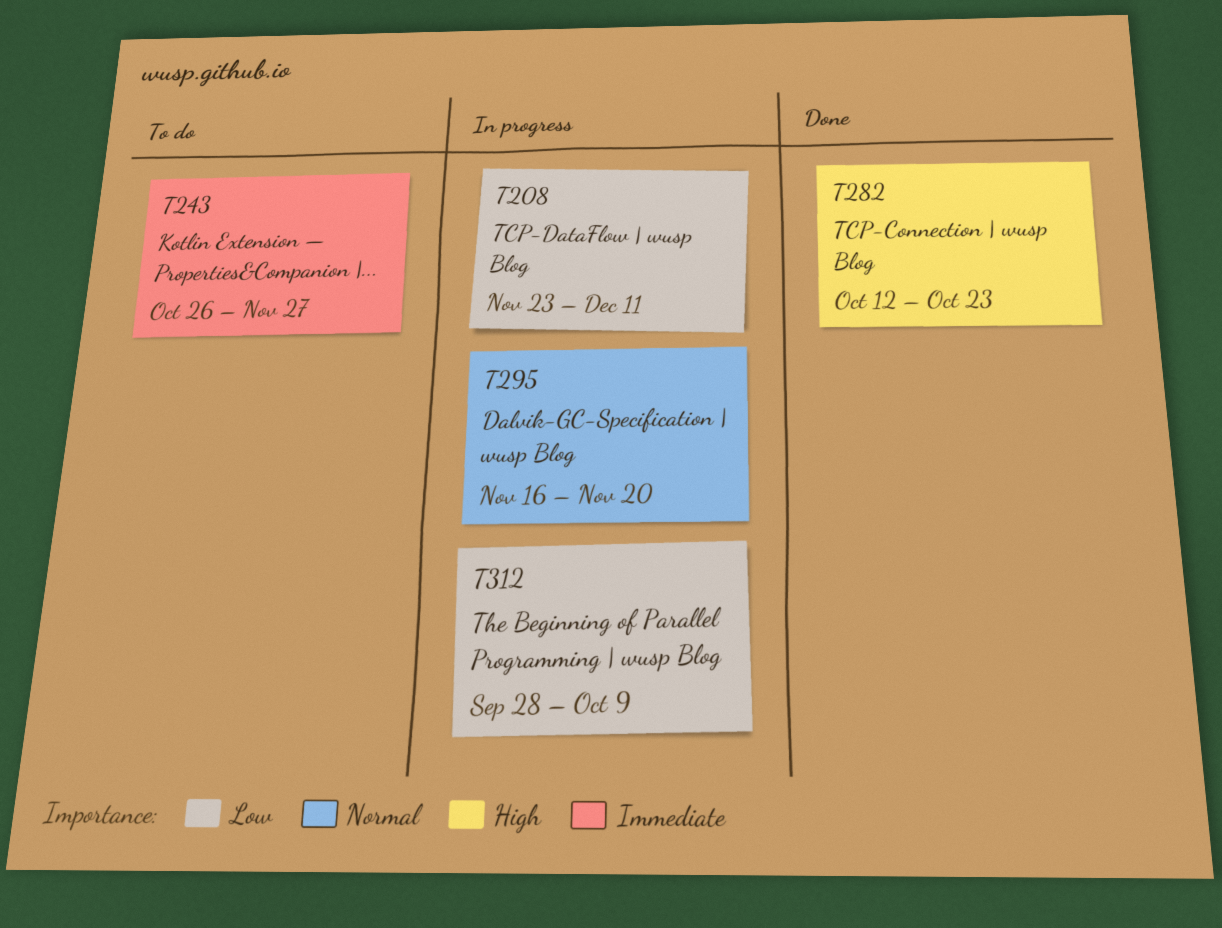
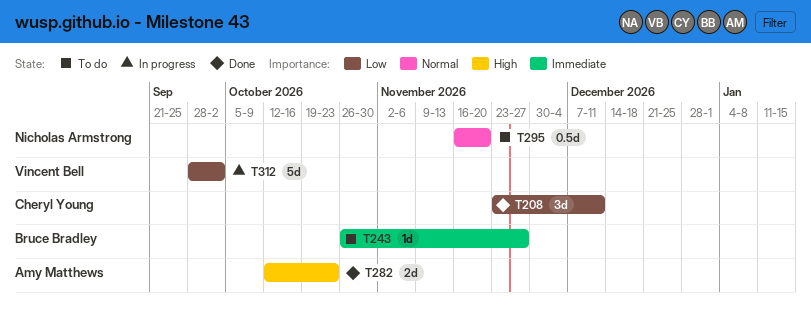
T208, status: In progress -> Done
T295, status: In progress -> To do
T312, due: Oct 9 -> Oct 2

